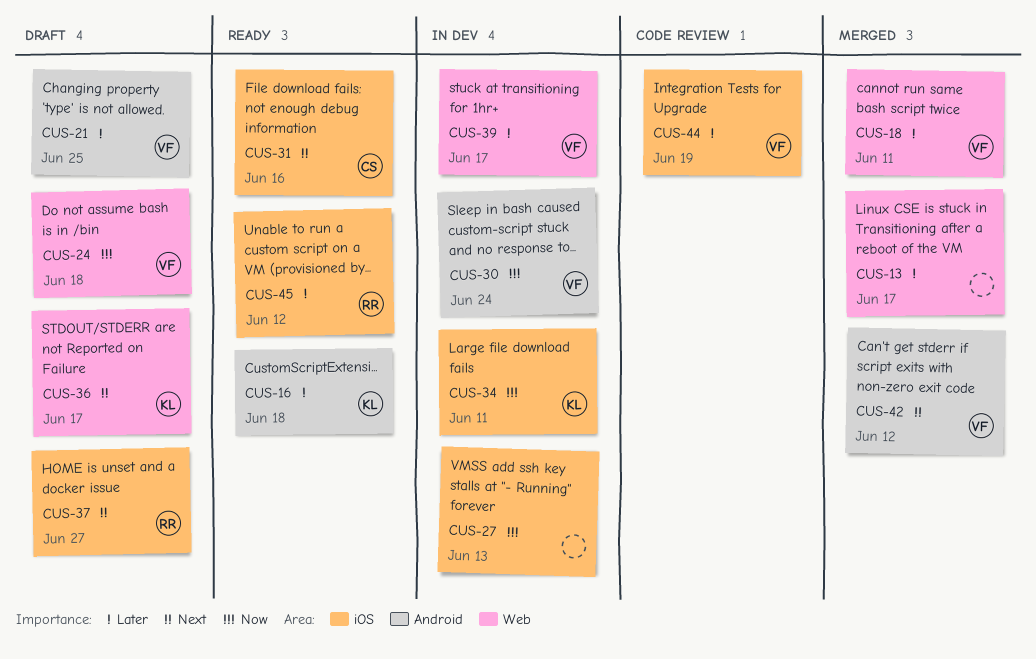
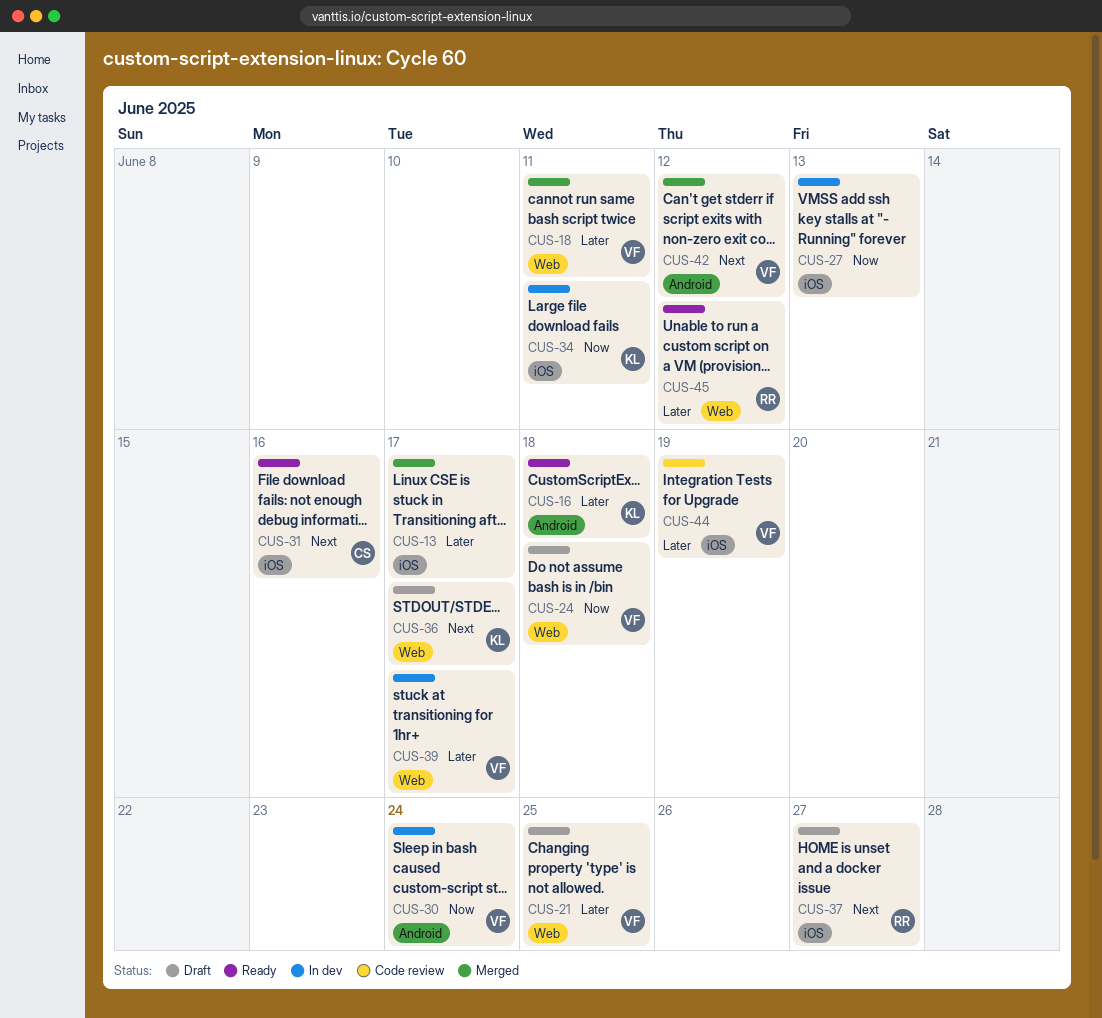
CUS-13, label: Web -> iOS
CUS-21, label: Android -> Web
CUS-45, label: iOS -> Web

